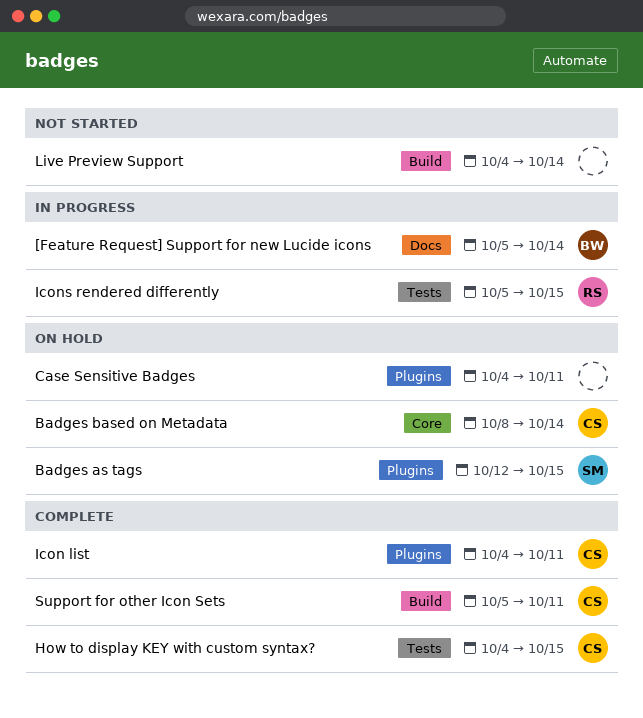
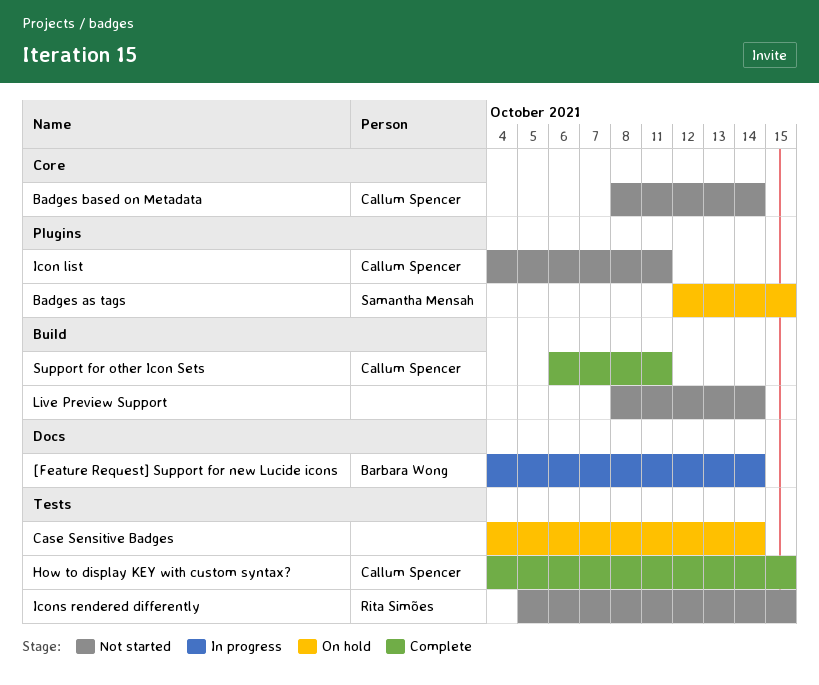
[Feature Request] Support for new Lucide icons, start: Oct 5 -> Oct 4
Badges based on Metadata, status: On hold -> Not started
Case Sensitive Badges, label: Plugins -> Tests
Case Sensitive Badges, due: Oct 11 -> Oct 14
Icon list, status: Complete -> Not started
Icons rendered differently, status: In progress -> Not started
Live Preview Support, start: Oct 4 -> Oct 8
Support for other Icon Sets, start: Oct 5 -> Oct 6

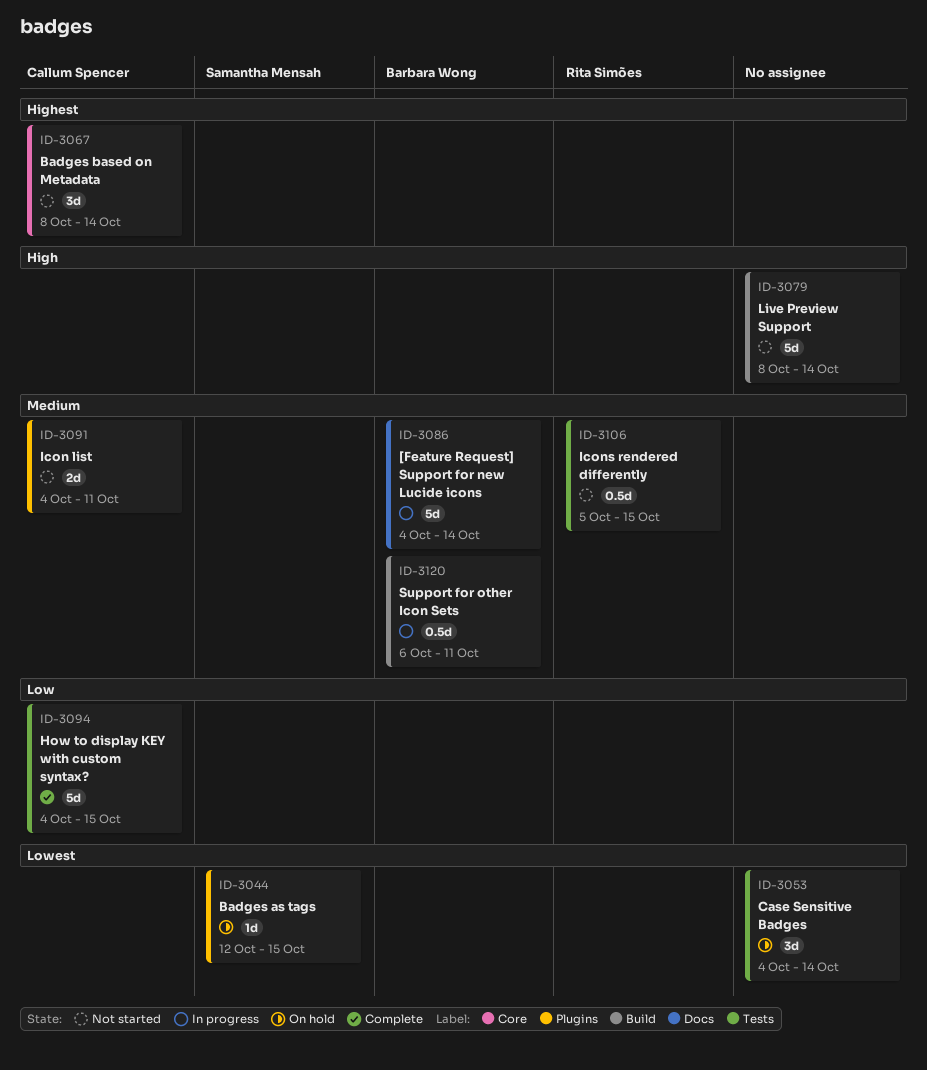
Support for other Icon Sets, status: Complete -> In progress
Support for other Icon Sets, owner: Callum Spencer -> Barbara Wong

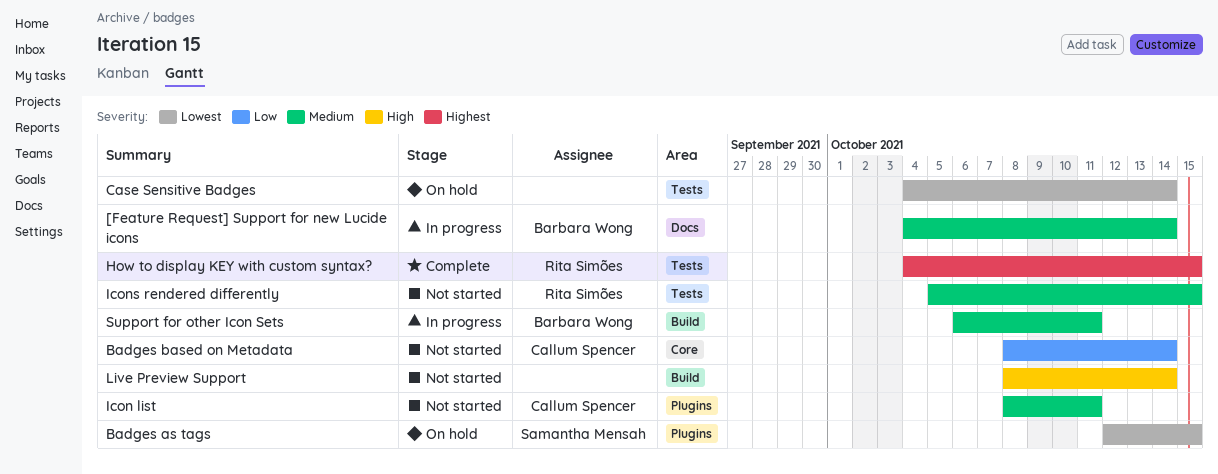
Badges based on Metadata, priority: Highest -> Low
How to display KEY with custom syntax?, owner: Callum Spencer -> Rita Simões
How to display KEY with custom syntax?, priority: Low -> Highest
Icon list, start: Oct 4 -> Oct 8

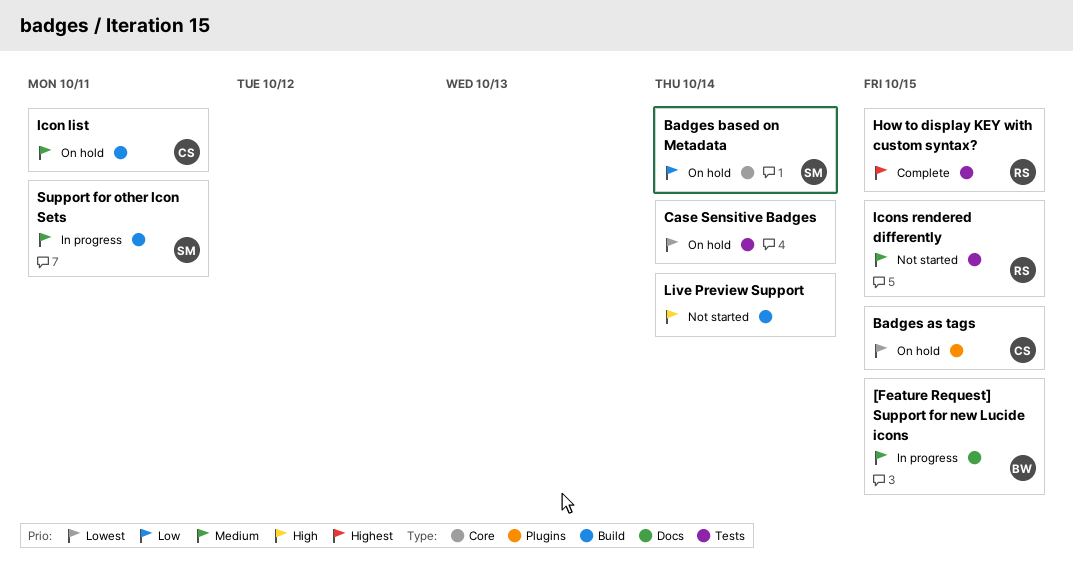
[Feature Request] Support for new Lucide icons, due: Oct 14 -> Oct 15
Badges as tags, owner: Samantha Mensah -> Callum Spencer
Badges based on Metadata, status: Not started -> On hold
Badges based on Metadata, owner: Callum Spencer -> Samantha Mensah
Icon list, status: Not started -> On hold
Icon list, label: Plugins -> Build
Support for other Icon Sets, owner: Barbara Wong -> Samantha Mensah

